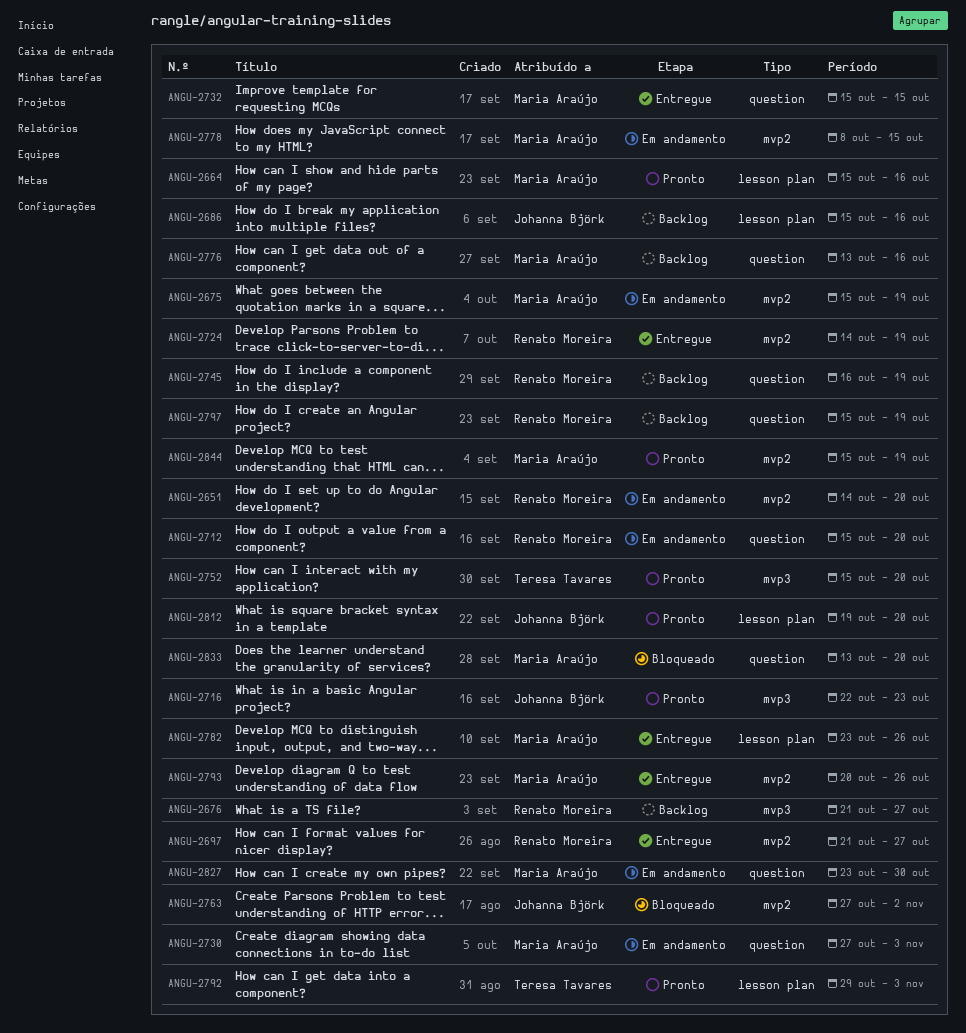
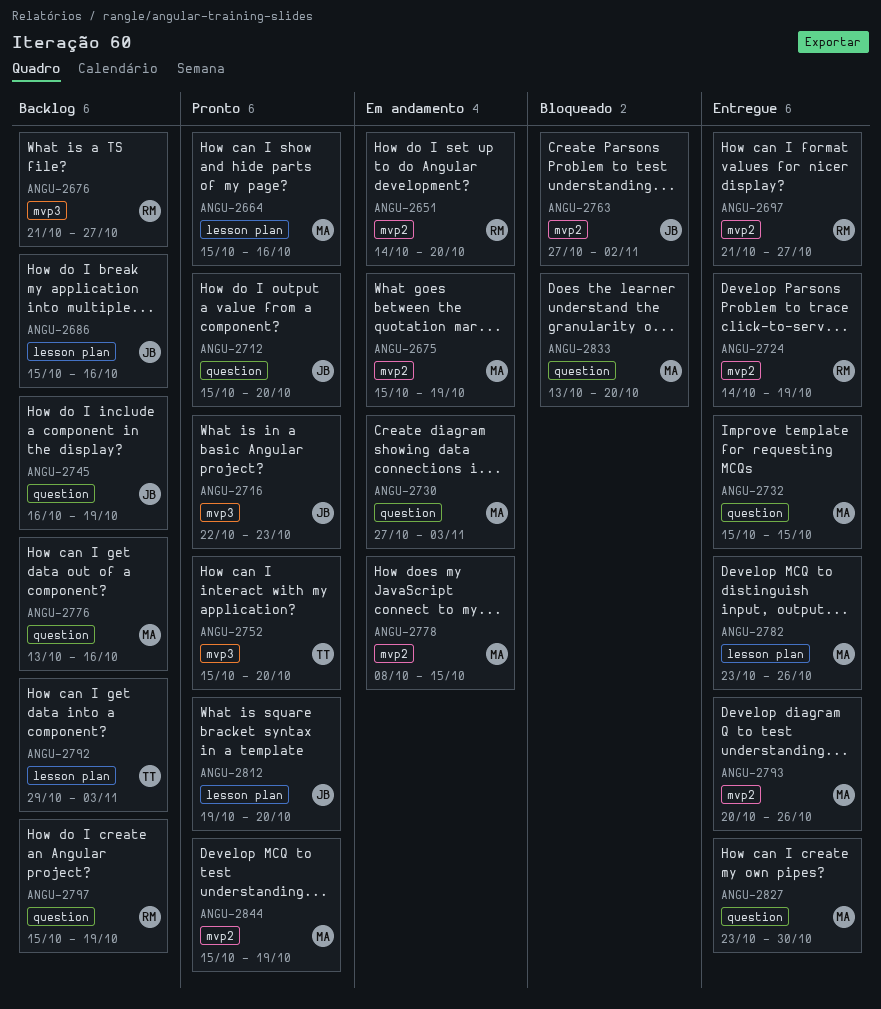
ANGU-2712, status: Em andamento -> Pronto
ANGU-2712, owner: Renato Moreira -> Johanna Björk
ANGU-2745, owner: Renato Moreira -> Johanna Björk
ANGU-2792, status: Pronto -> Backlog
ANGU-2827, status: Em andamento -> Entregue

